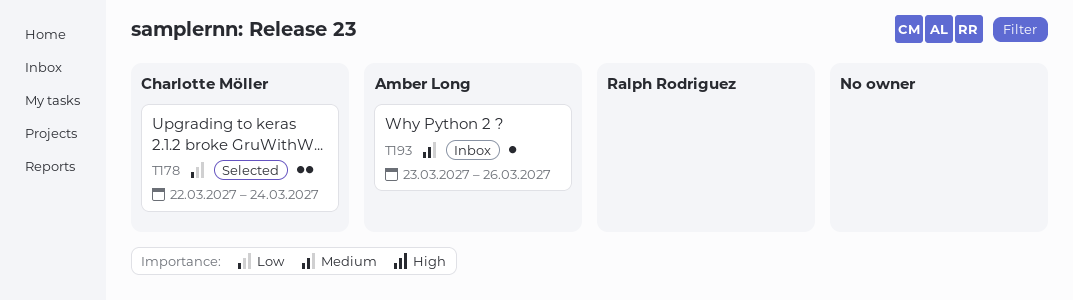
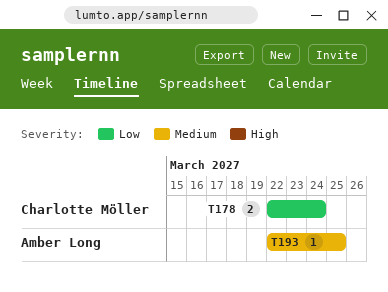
T193, start: Mar 23 -> Mar 22
T193, due: Mar 26 -> Mar 25

